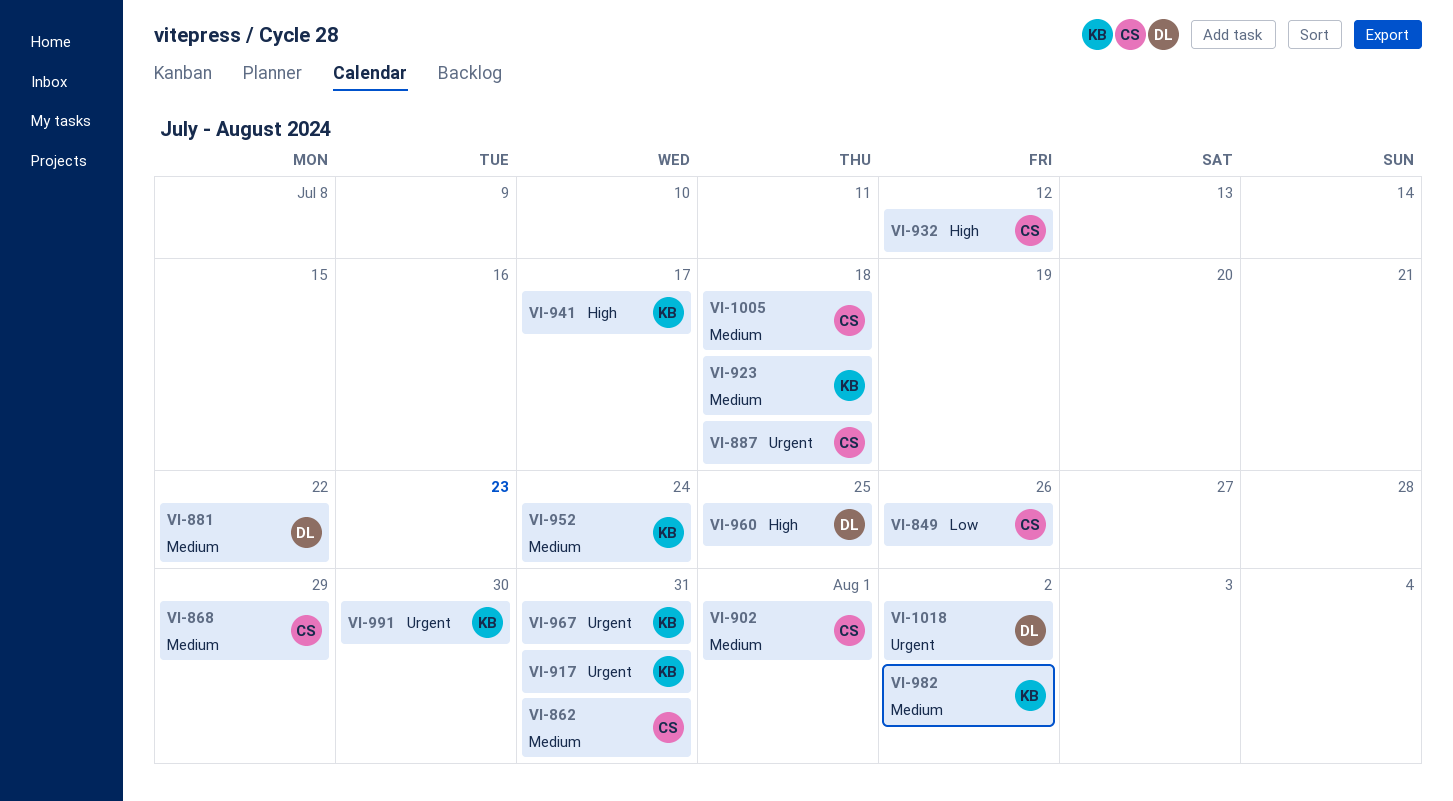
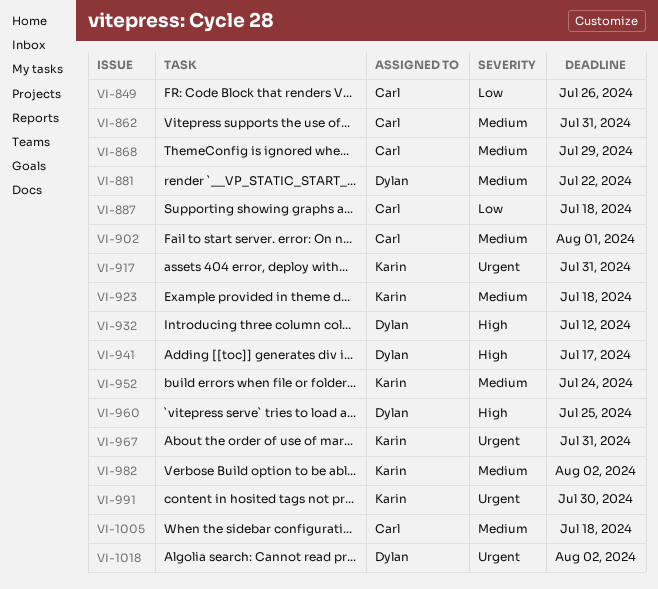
VI-887, priority: Urgent -> Low
VI-932, owner: Carl -> Dylan
VI-941, owner: Karin -> Dylan

